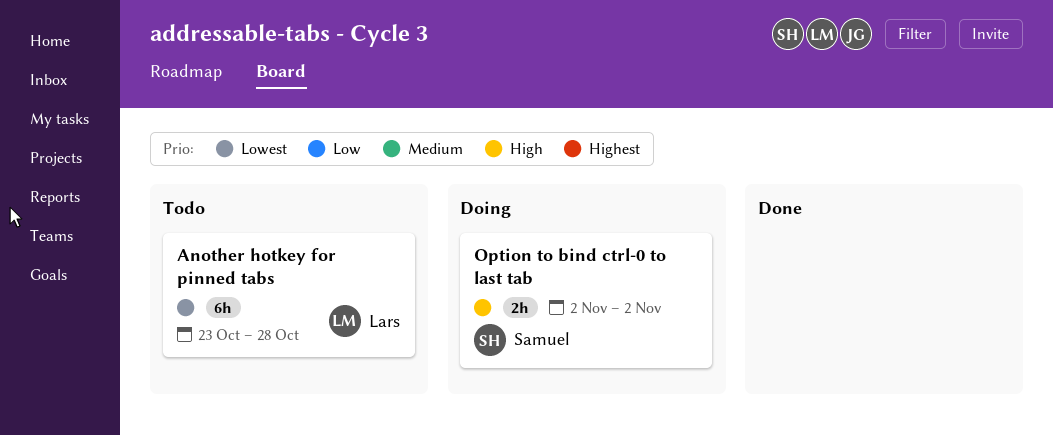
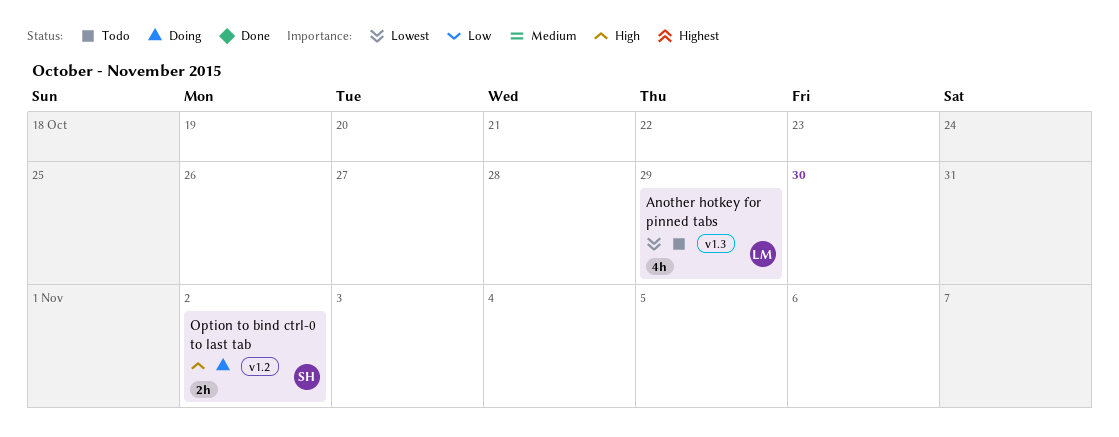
Another hotkey for pinned tabs, estimate: 6h -> 4h
Another hotkey for pinned tabs, due: Oct 28 -> Oct 29

